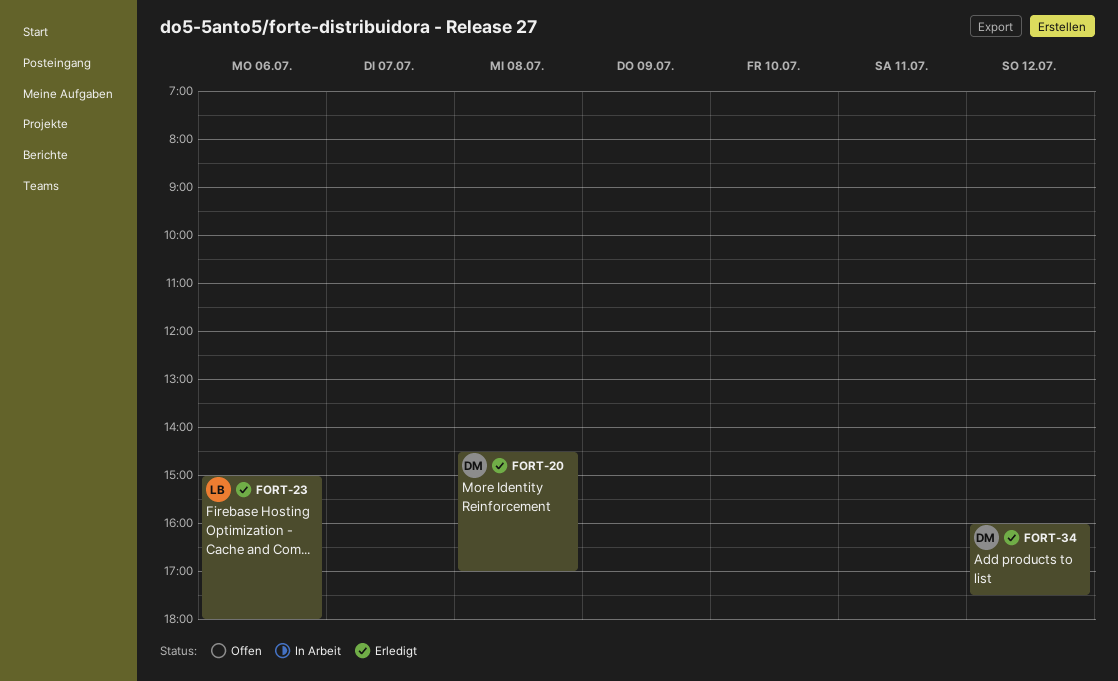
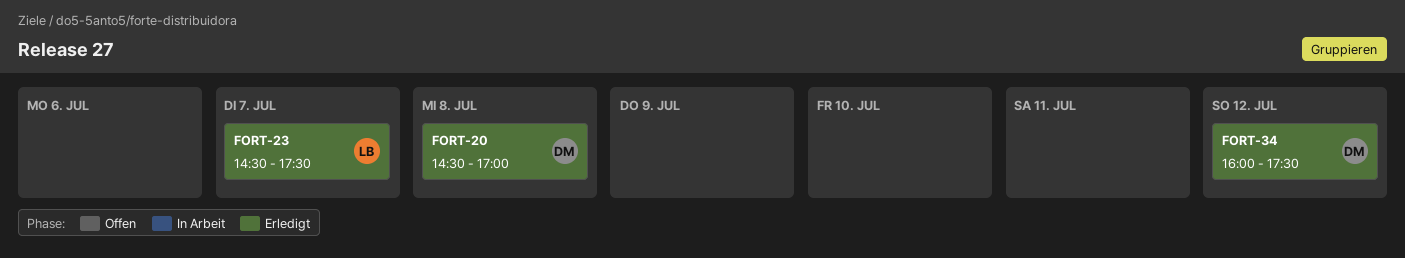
FORT-23, day: Jul 6 -> Jul 7
FORT-23, begins: 15:00 -> 14:30
FORT-23, ends: 18:00 -> 17:30

